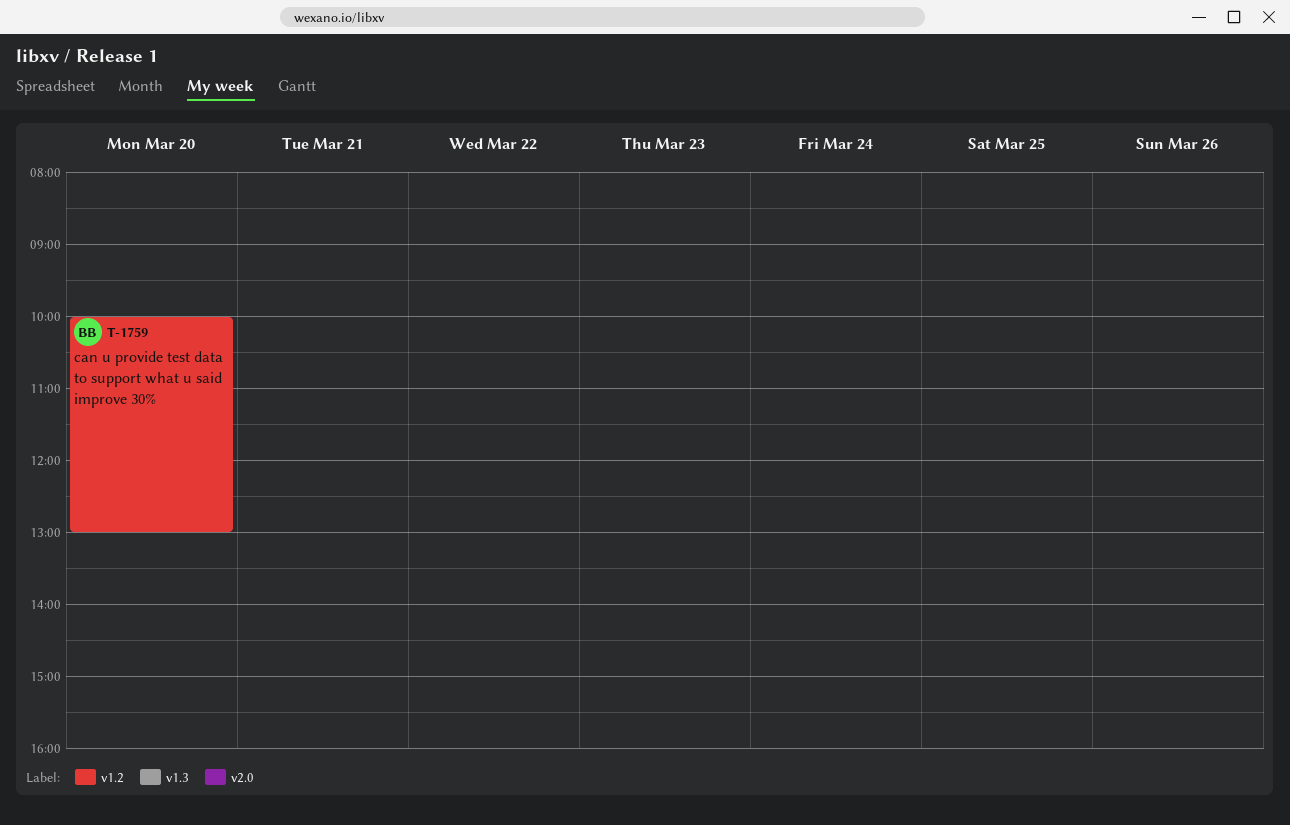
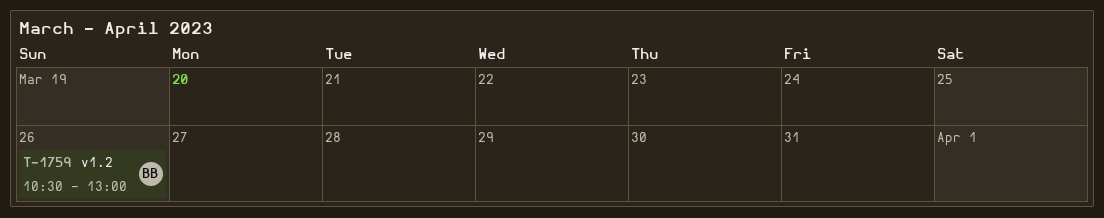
T-1759, day: Mar 20 -> Mar 26
T-1759, begins: 10:00 -> 10:30

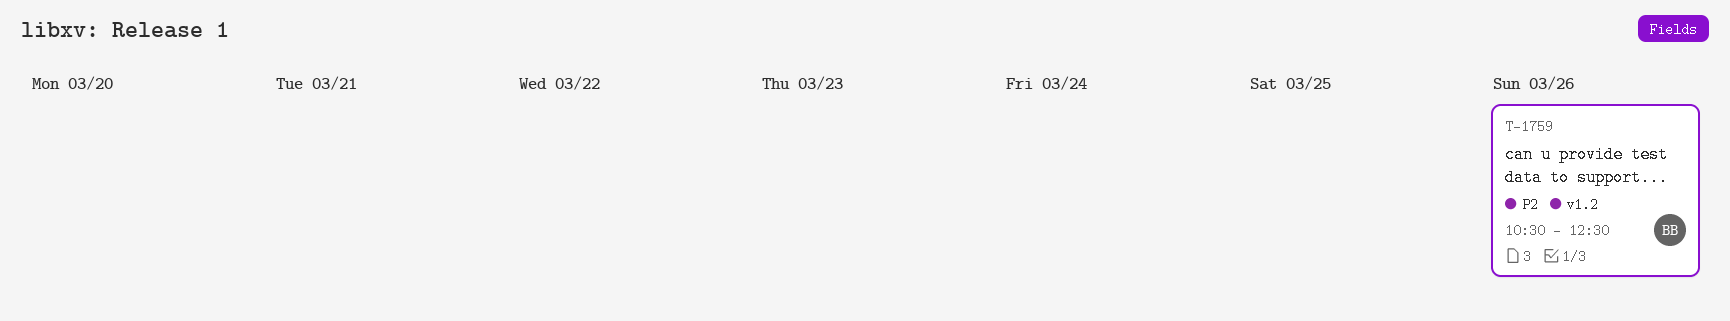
T-1759, ends: 13:00 -> 12:30

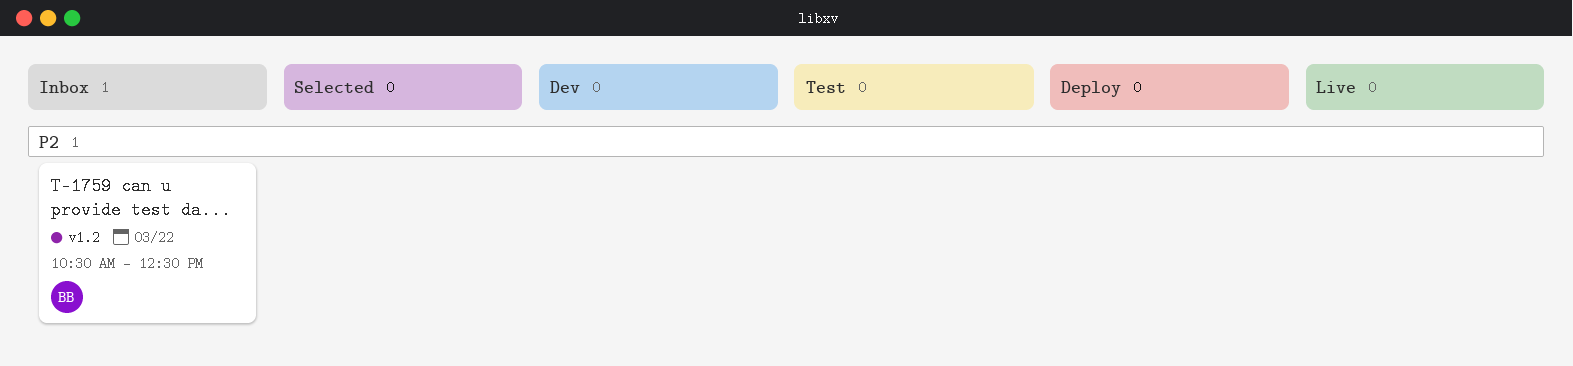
T-1759, day: Mar 26 -> Mar 22

